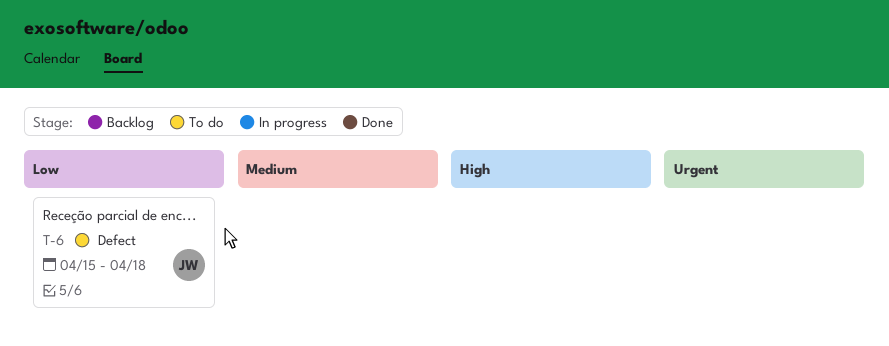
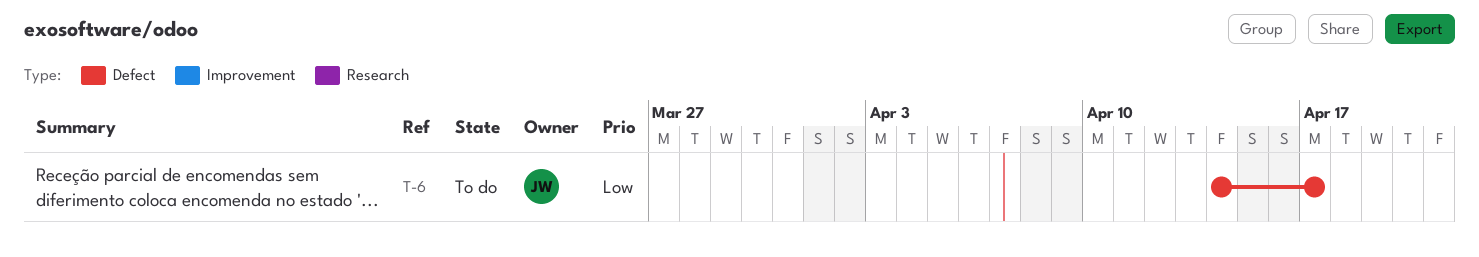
T-6, start: Apr 15 -> Apr 14
T-6, due: Apr 18 -> Apr 17

